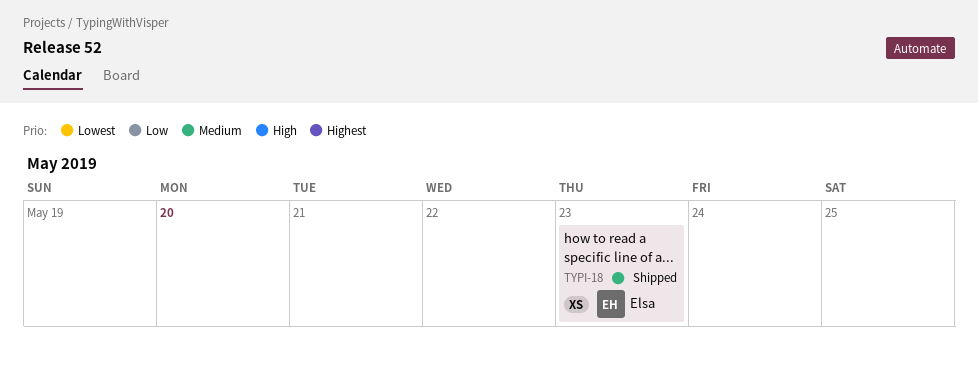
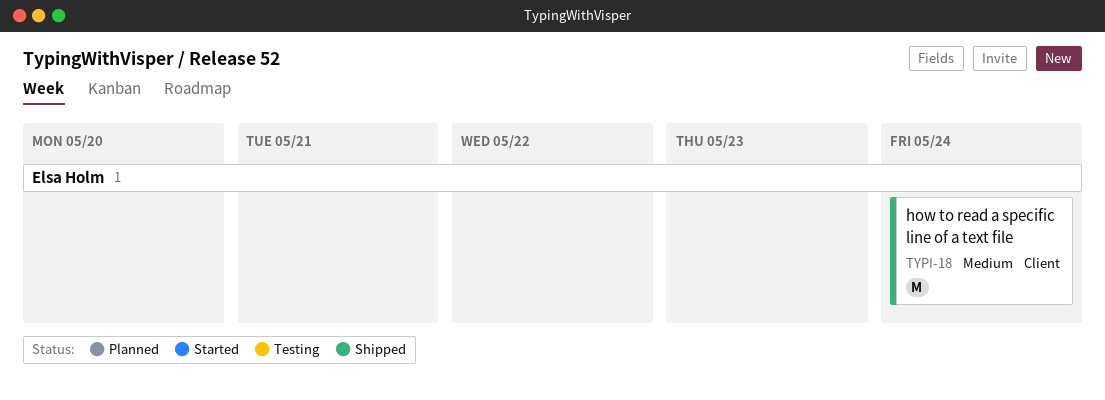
TYPI-18, estimate: XS -> M
TYPI-18, due: May 23 -> May 24

